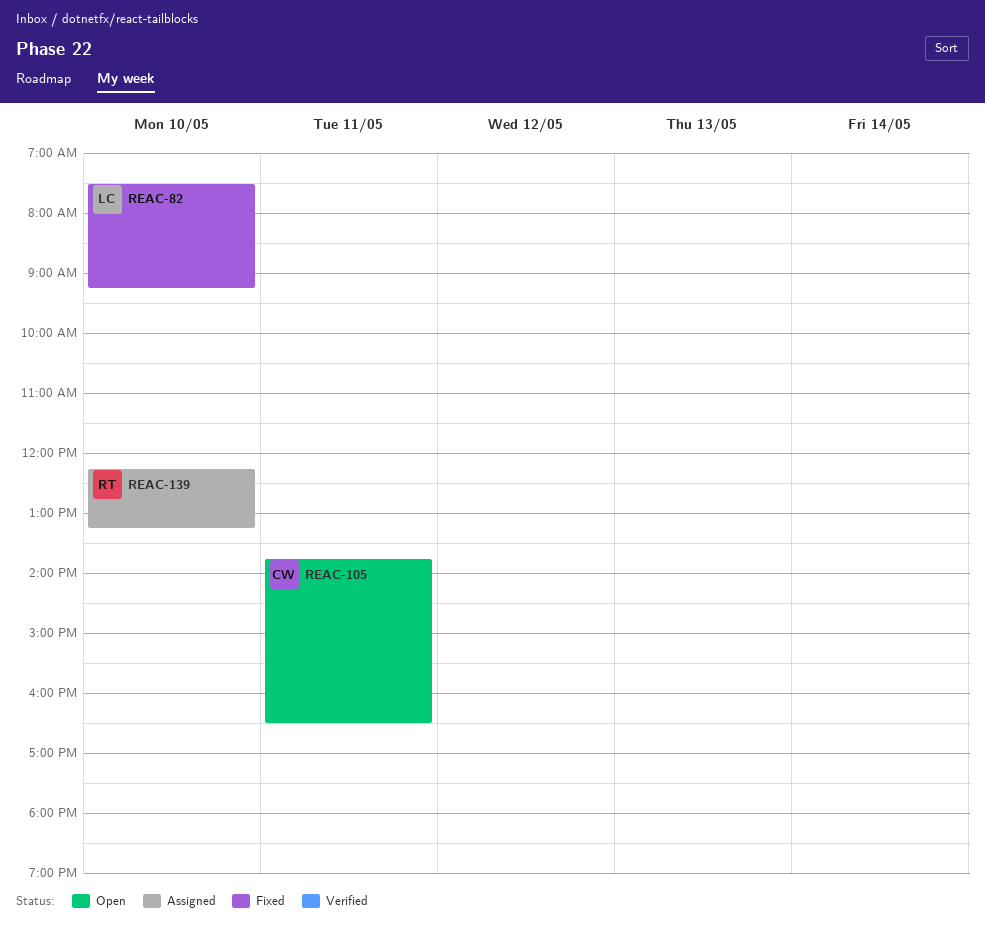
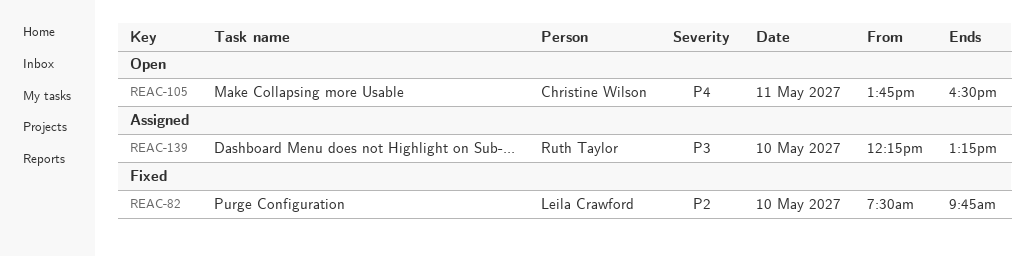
REAC-82, ends: 09:15 -> 09:45

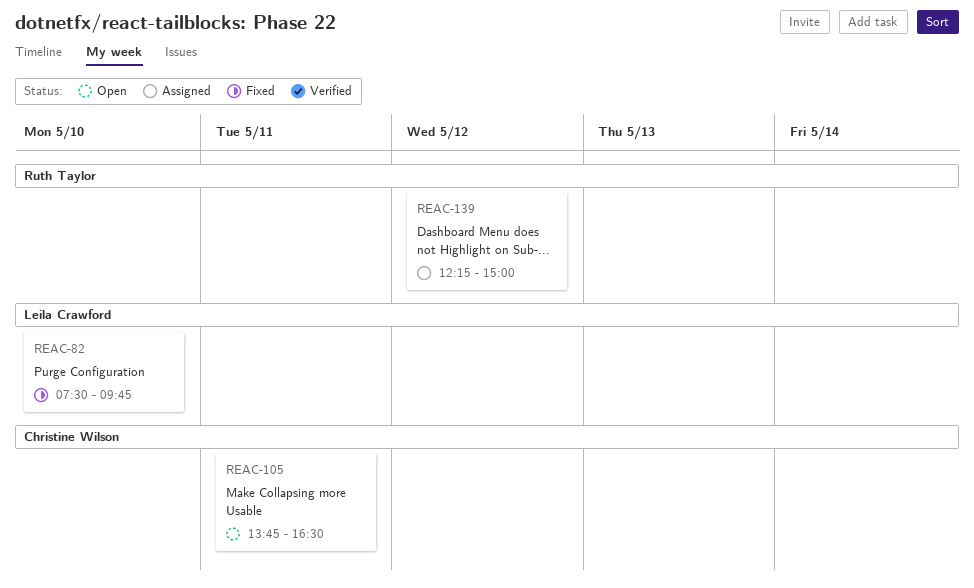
REAC-139, day: May 10 -> May 12
REAC-139, ends: 13:15 -> 15:00

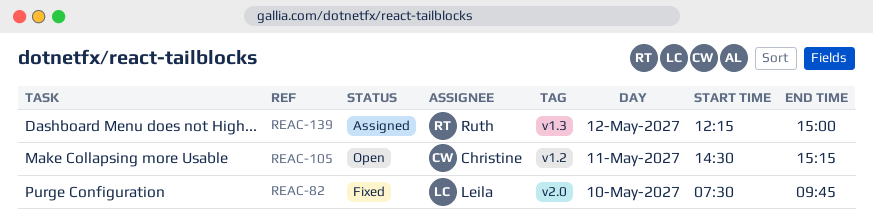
REAC-105, begins: 13:45 -> 14:30
REAC-105, ends: 16:30 -> 15:15

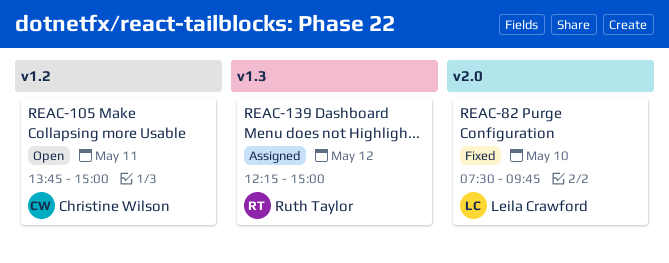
REAC-105, begins: 14:30 -> 13:45
REAC-105, ends: 15:15 -> 15:00

